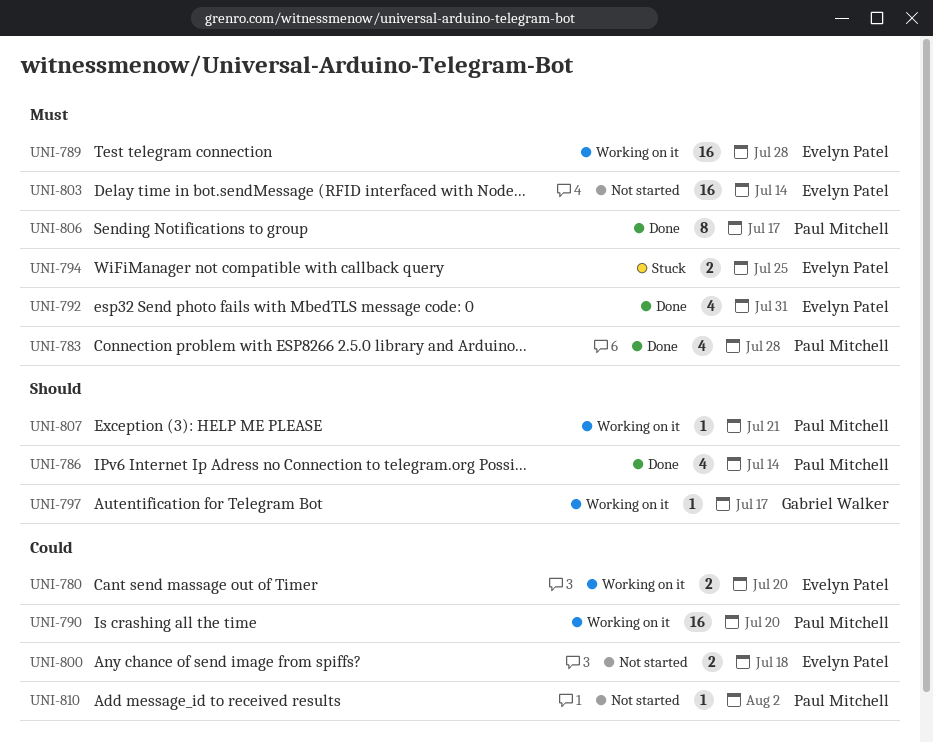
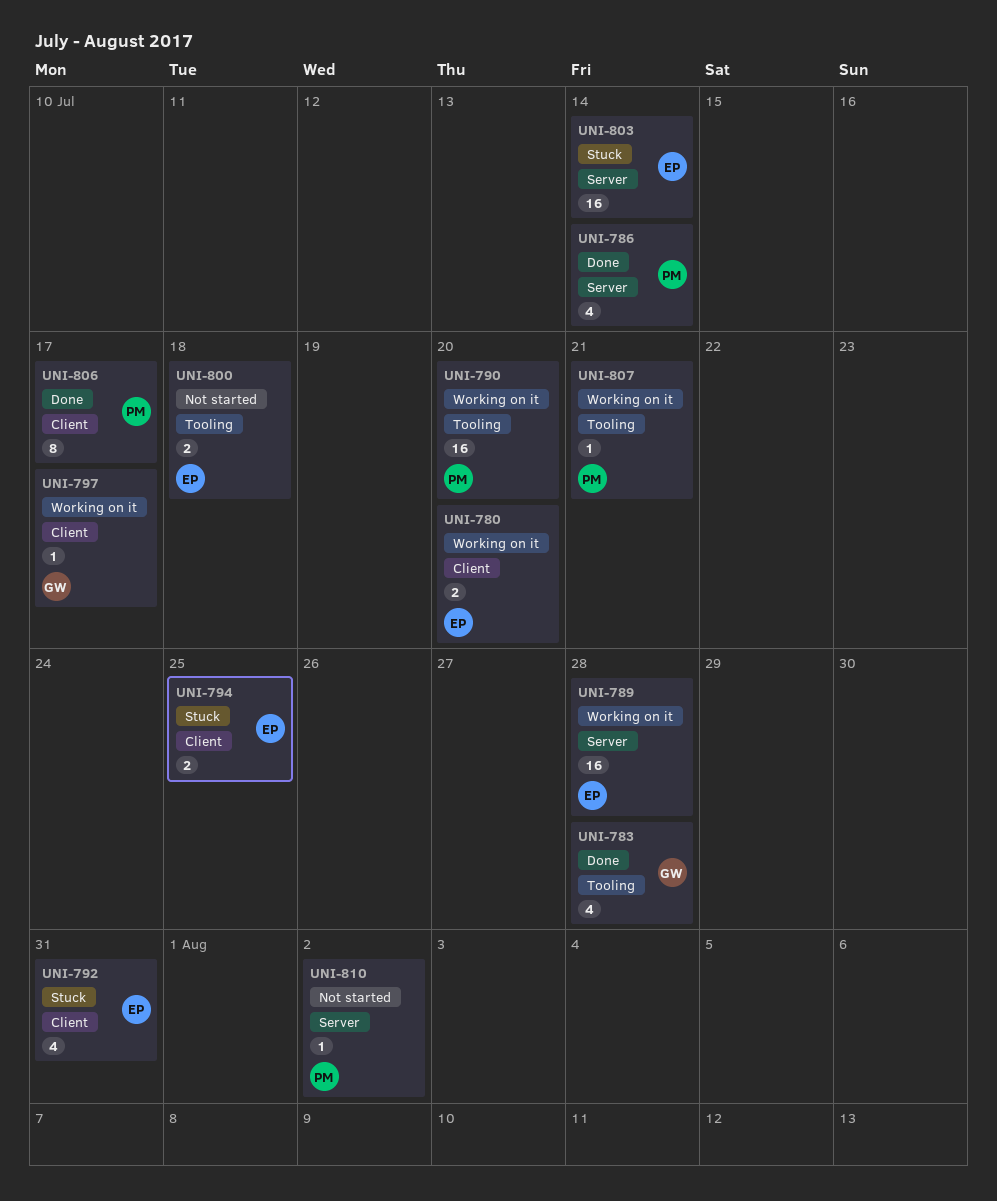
UNI-783, owner: Paul Mitchell -> Gabriel Walker
UNI-792, status: Done -> Stuck
UNI-803, status: Not started -> Stuck

